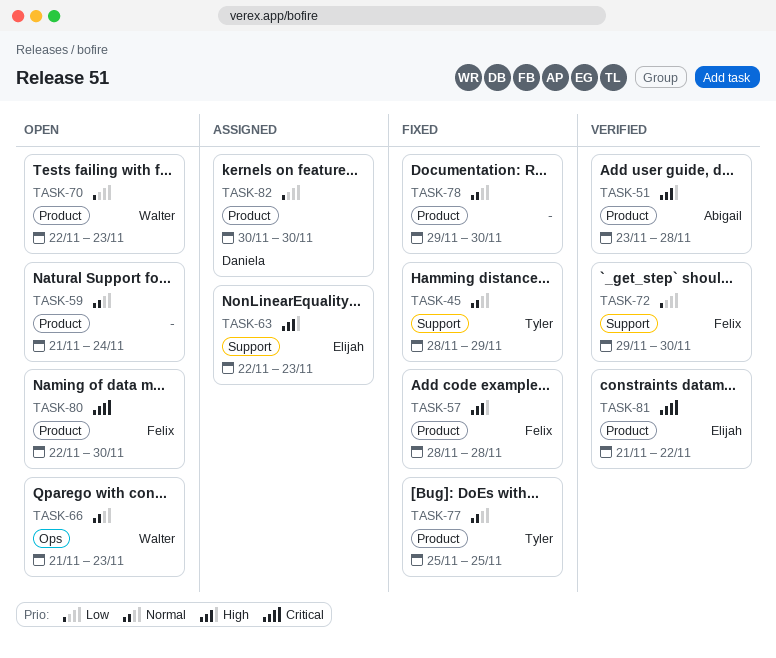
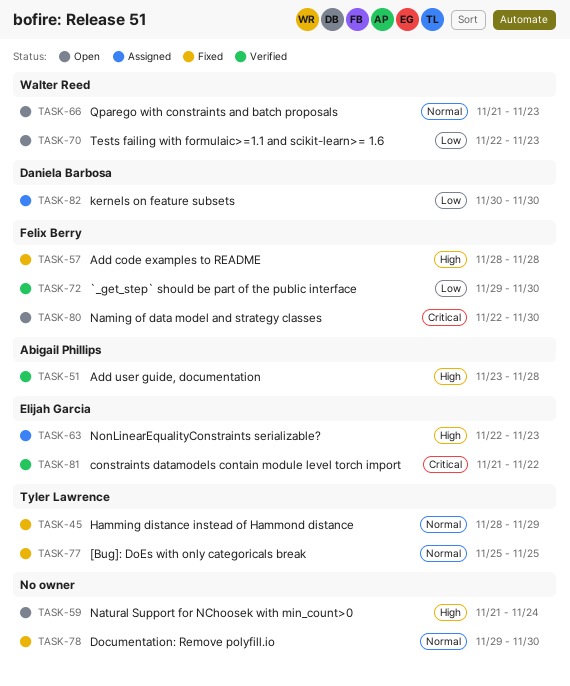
TASK-59, priority: Normal -> High

